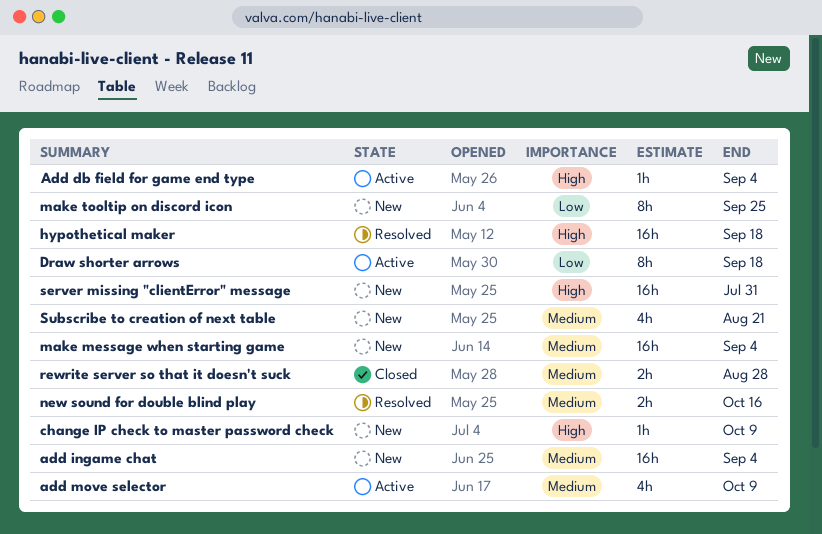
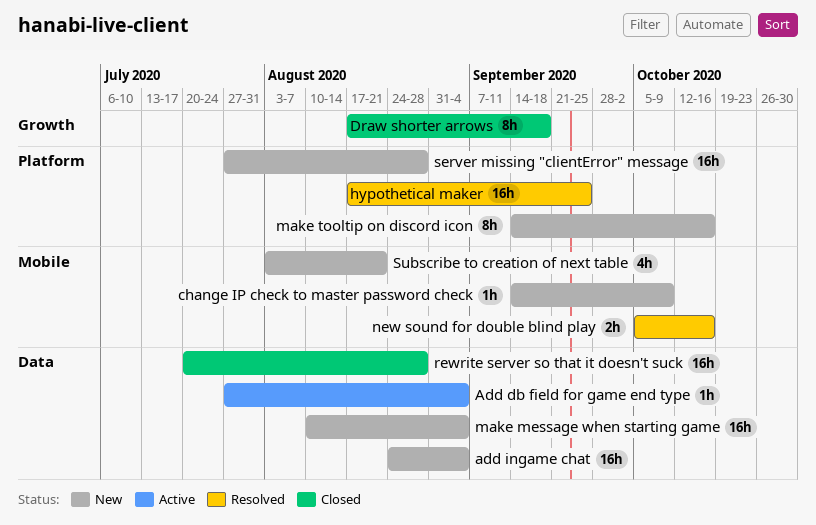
add move selector: present -> none
Draw shorter arrows, status: Active -> Closed
hypothetical maker, due: Sep 18 -> Sep 25
make tooltip on discord icon, due: Sep 25 -> Oct 16
rewrite server so that it doesn't suck, estimate: 2h -> 16h
server missing "clientError" message, due: Jul 31 -> Aug 28

